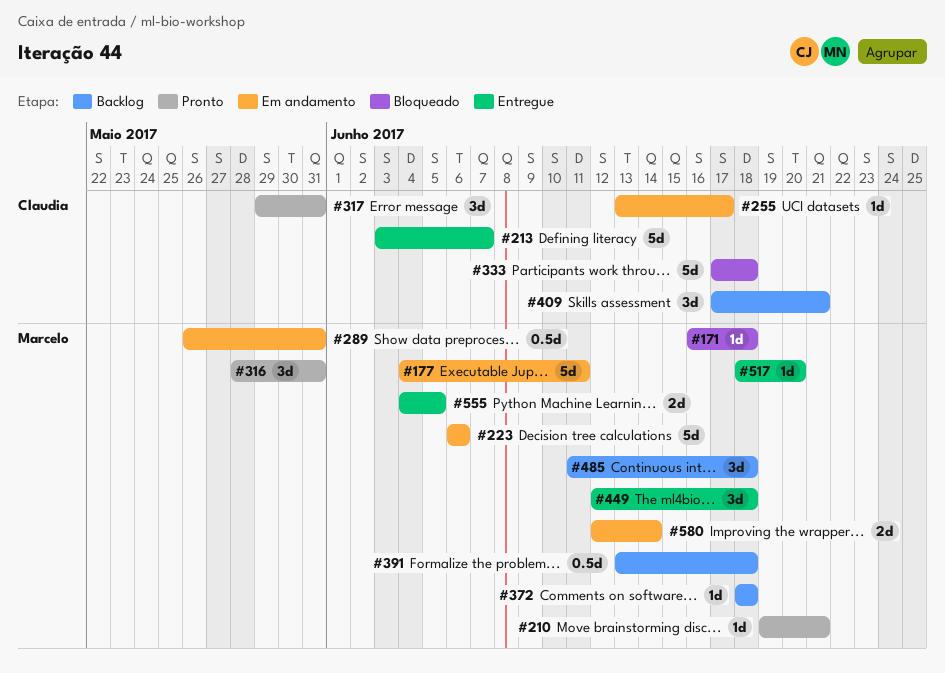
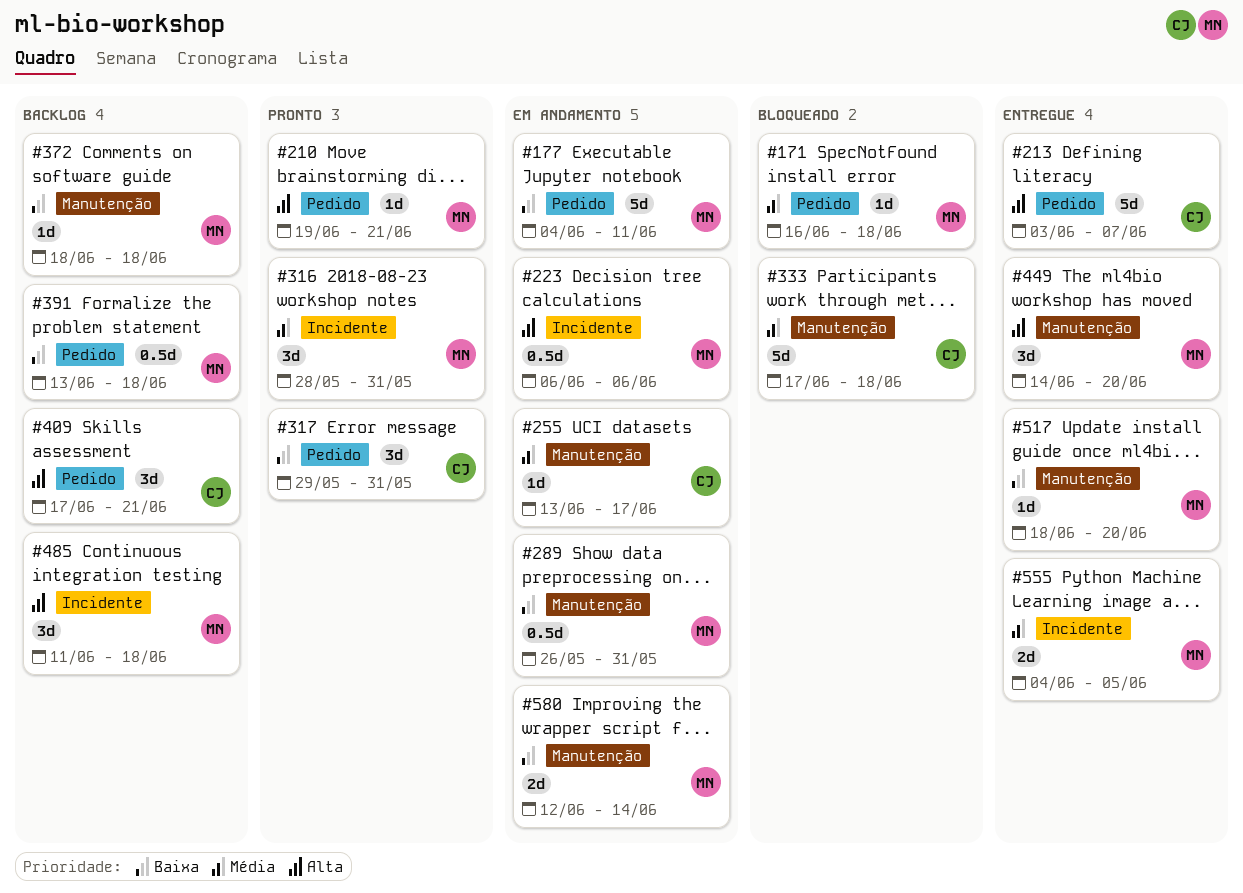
#223, estimate: 5d -> 0.5d
#449, start: Jun 12 -> Jun 14
#449, due: Jun 18 -> Jun 20

